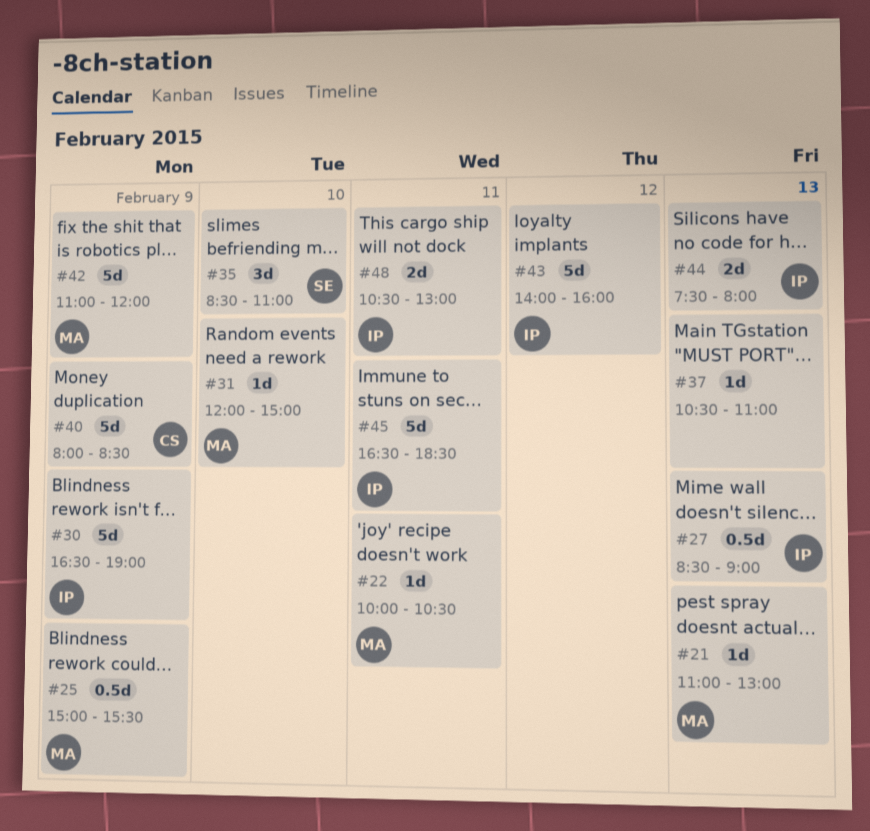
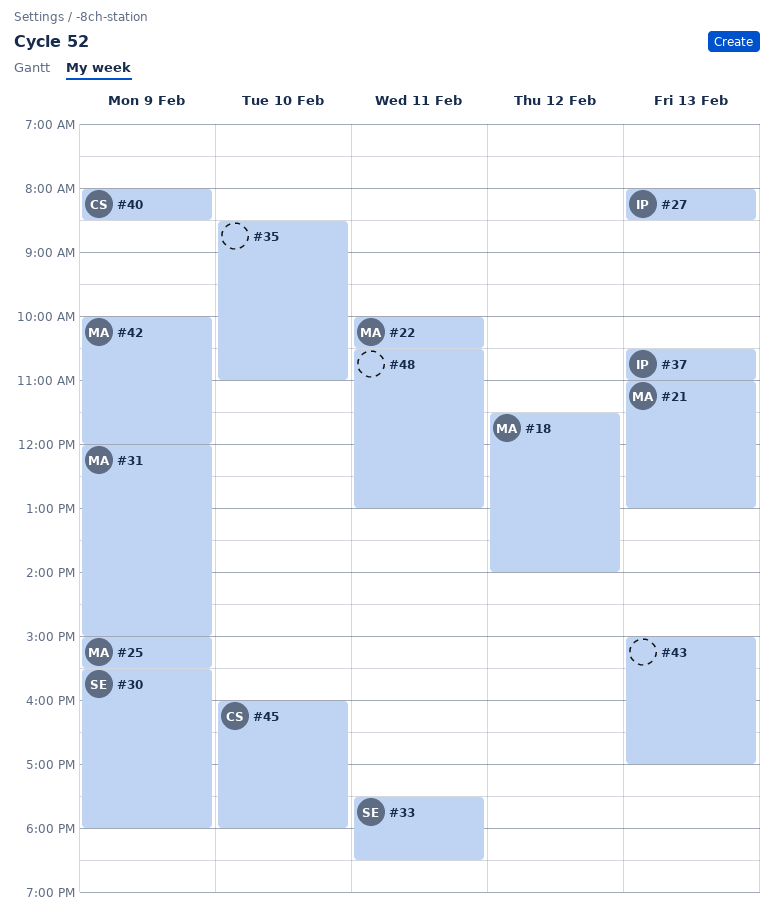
#18: none -> present
#27, begins: 08:30 -> 08:00
#27, ends: 09:00 -> 08:30
#30, owner: IP -> SE
#30, begins: 16:30 -> 15:30
#30, ends: 19:00 -> 18:00
#31, day: Feb 10 -> Feb 9
#33: none -> present
#35, owner: SE -> none
#37, owner: none -> IP
#42, begins: 11:00 -> 10:00
#43, owner: IP -> none
#43, day: Feb 12 -> Feb 13
#43, begins: 14:00 -> 15:00
#43, ends: 16:00 -> 17:00
#44: present -> none
#45, owner: IP -> CS
#45, day: Feb 11 -> Feb 10
#45, begins: 16:30 -> 16:00
#45, ends: 18:30 -> 18:00
#48, owner: IP -> none

